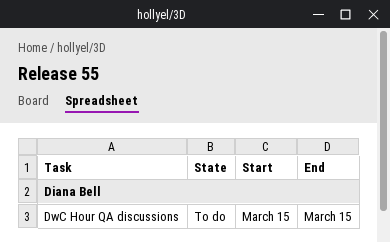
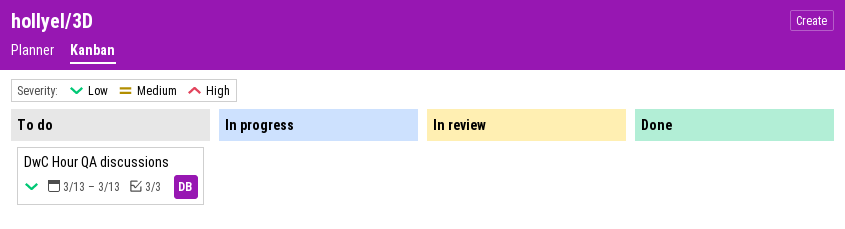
DwC Hour QA discussions, start: Mar 15 -> Mar 13
DwC Hour QA discussions, due: Mar 15 -> Mar 13

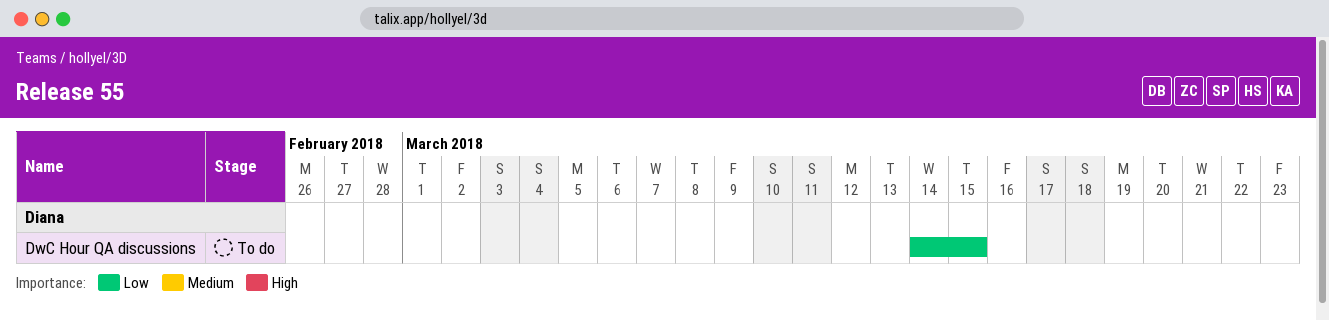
DwC Hour QA discussions, start: Mar 13 -> Mar 14
DwC Hour QA discussions, due: Mar 13 -> Mar 15

